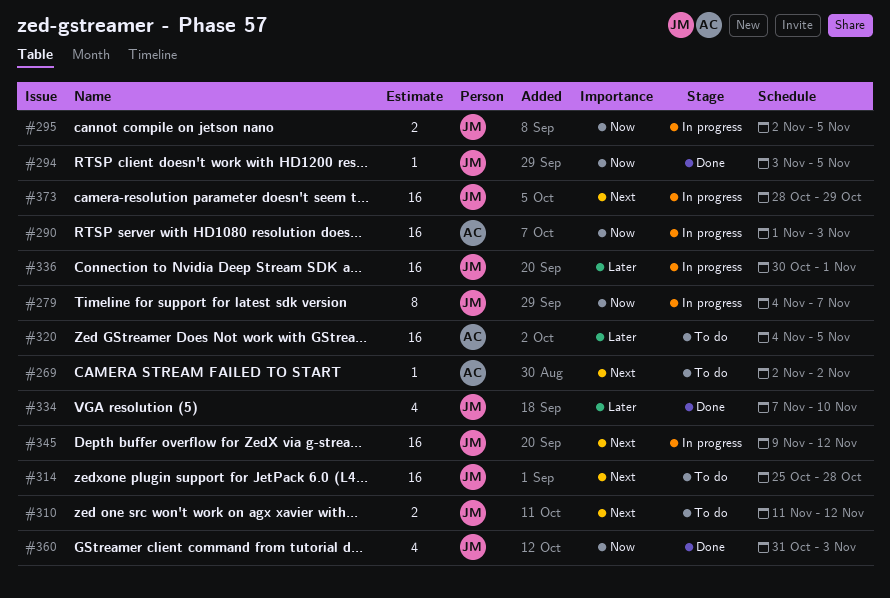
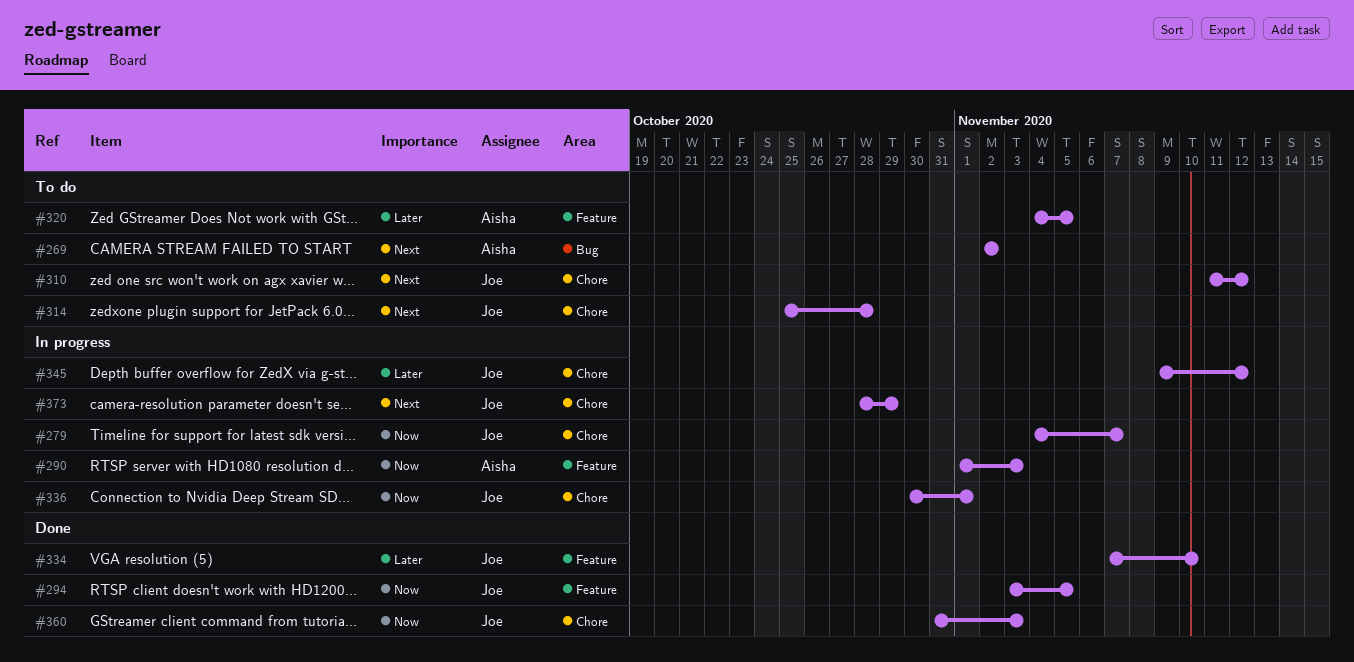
#295: present -> none
#336, priority: Later -> Now
#345, priority: Next -> Later

